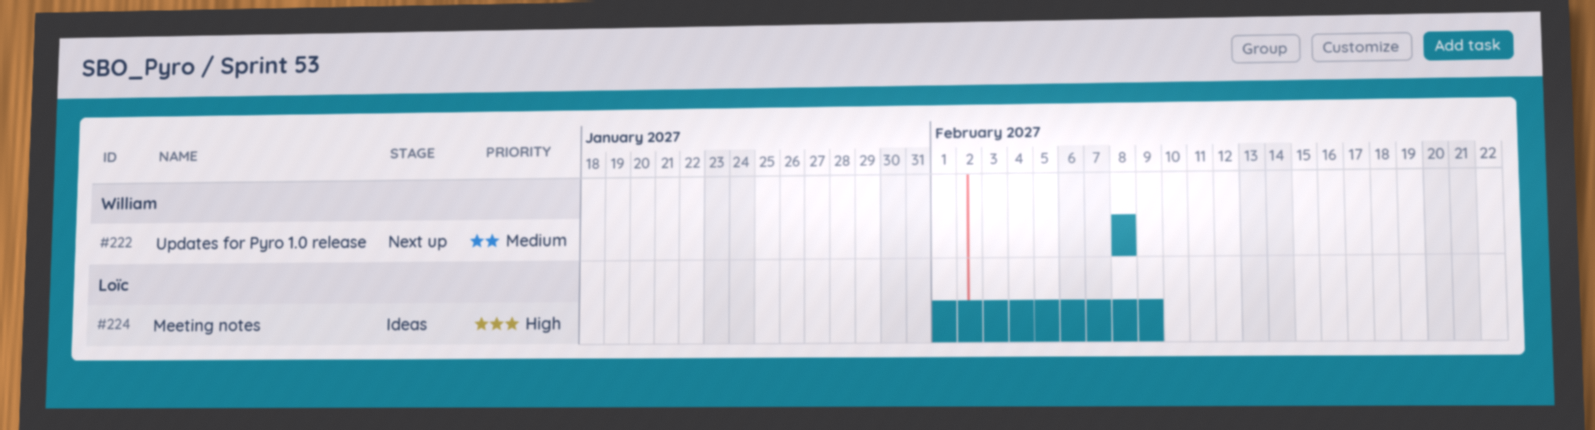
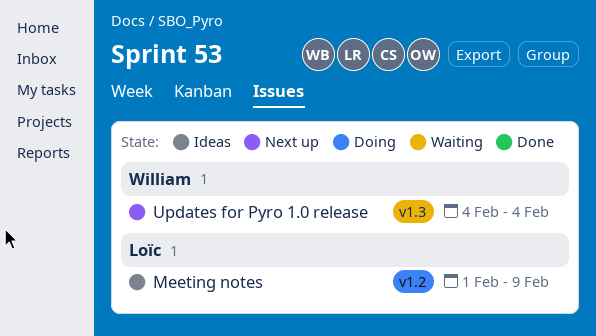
Updates for Pyro 1.0 release, start: Feb 8 -> Feb 4
Updates for Pyro 1.0 release, due: Feb 8 -> Feb 4

